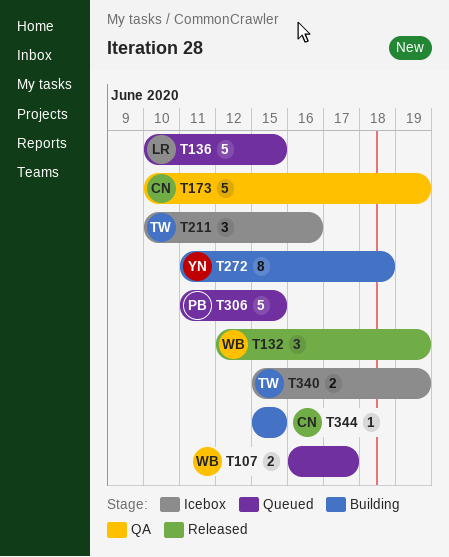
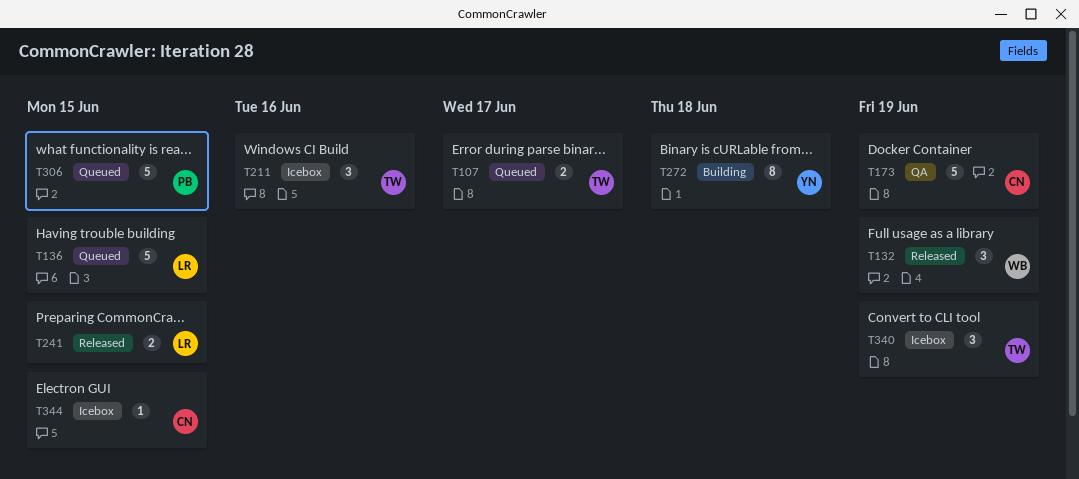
T107, owner: WB -> TW
T241: none -> present
T340, estimate: 2 -> 3
T344, status: Building -> Icebox

